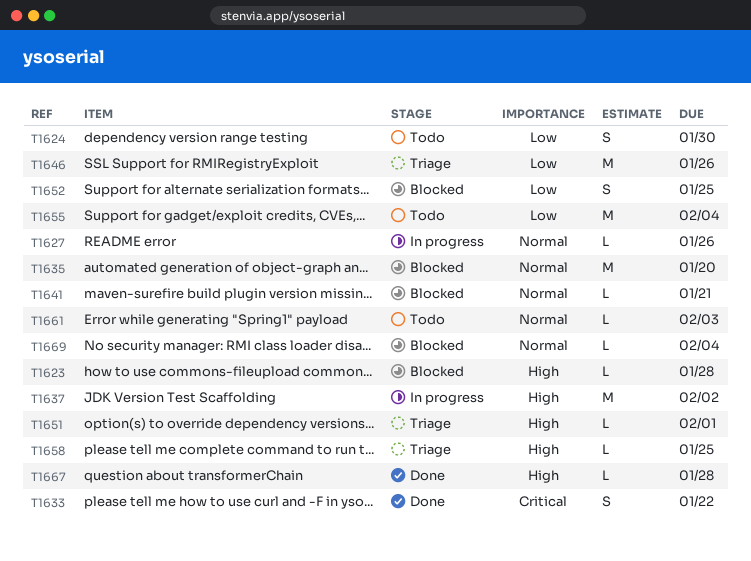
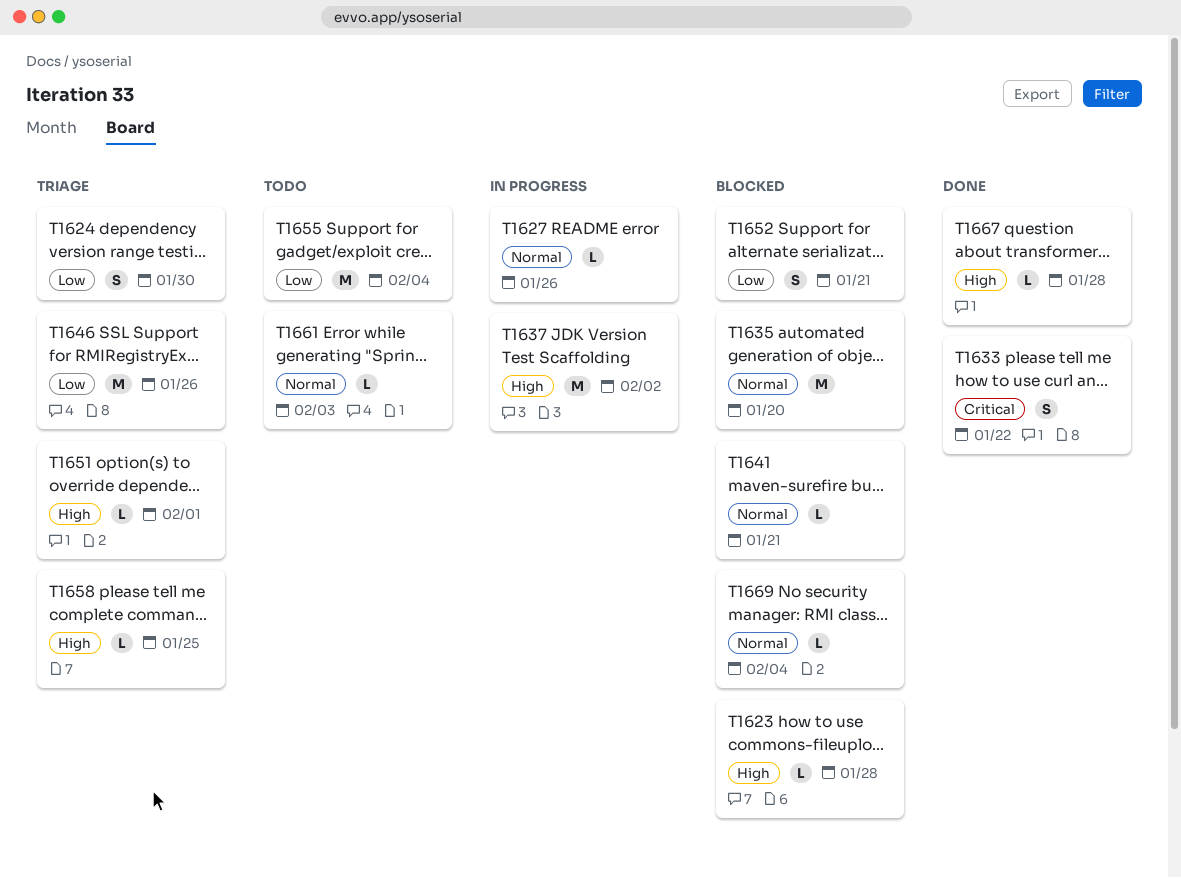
T1624, status: Todo -> Triage
T1652, due: Jan 25 -> Jan 21

